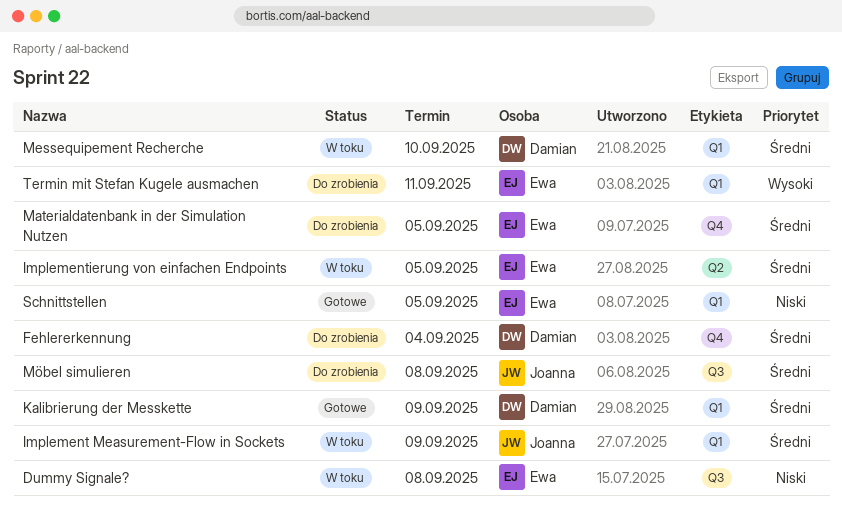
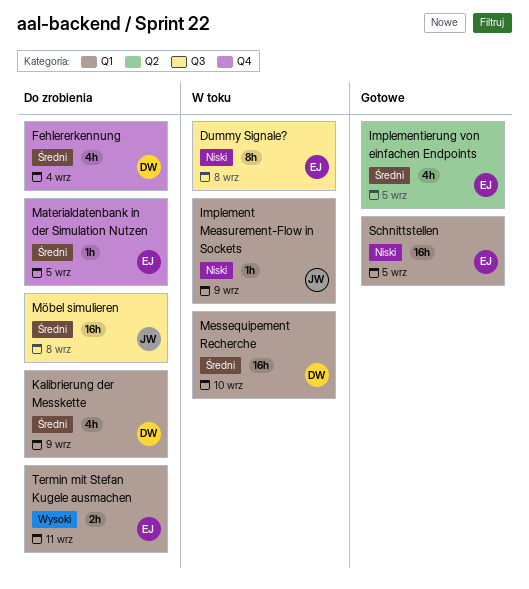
Implement Measurement-Flow in Sockets, priority: Średni -> Niski
Implementierung von einfachen Endpoints, status: W toku -> Gotowe
Kalibrierung der Messkette, status: Gotowe -> Do zrobienia

